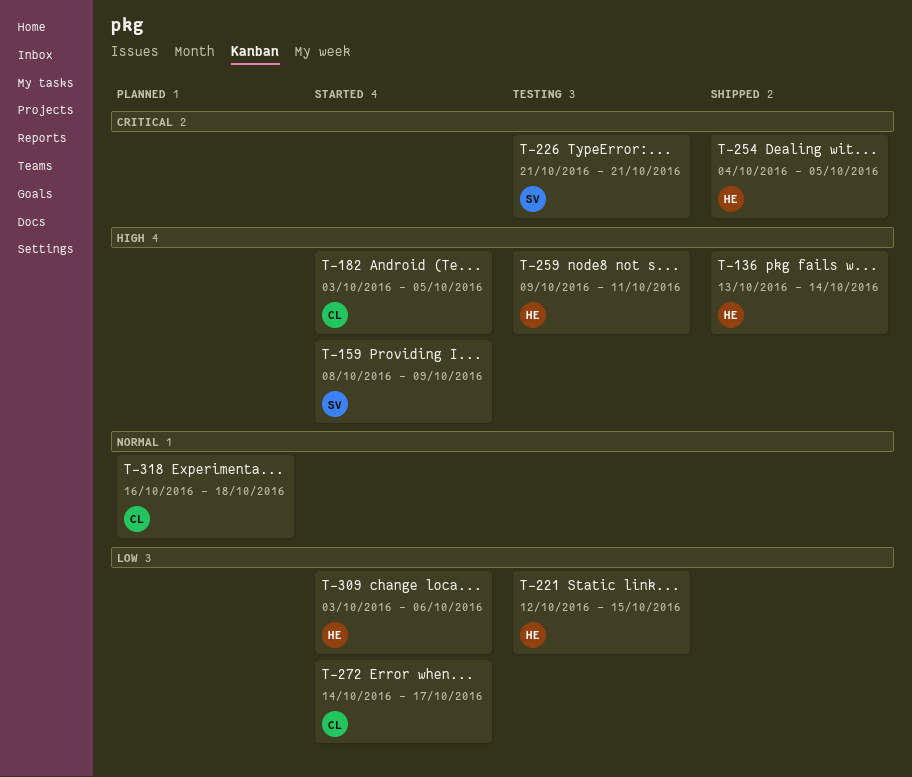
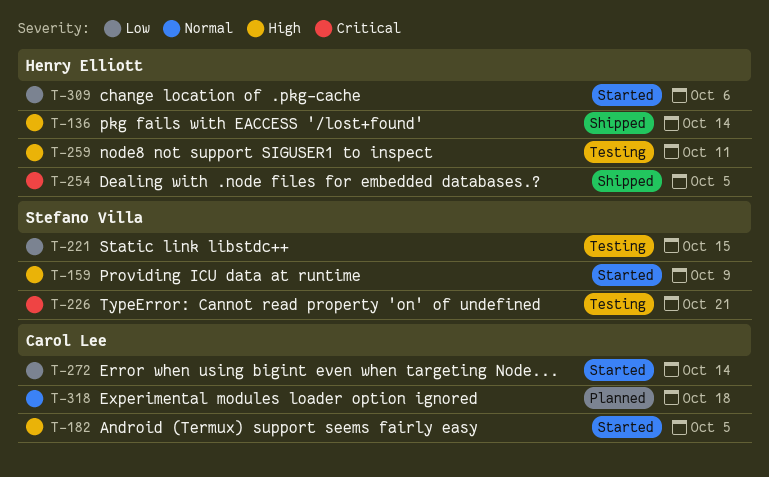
T-221, owner: Henry Elliott -> Stefano Villa
T-272, due: Oct 17 -> Oct 14

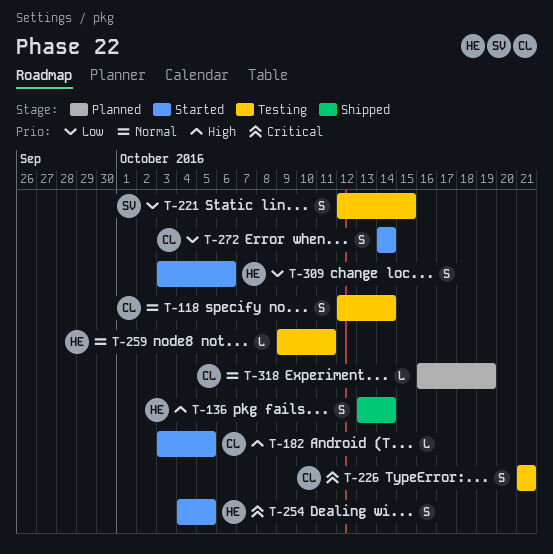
T-118: none -> present
T-159: present -> none
T-226, owner: Stefano Villa -> Carol Lee
T-254, status: Shipped -> Started
T-259, priority: High -> Normal
T-318, due: Oct 18 -> Oct 19

